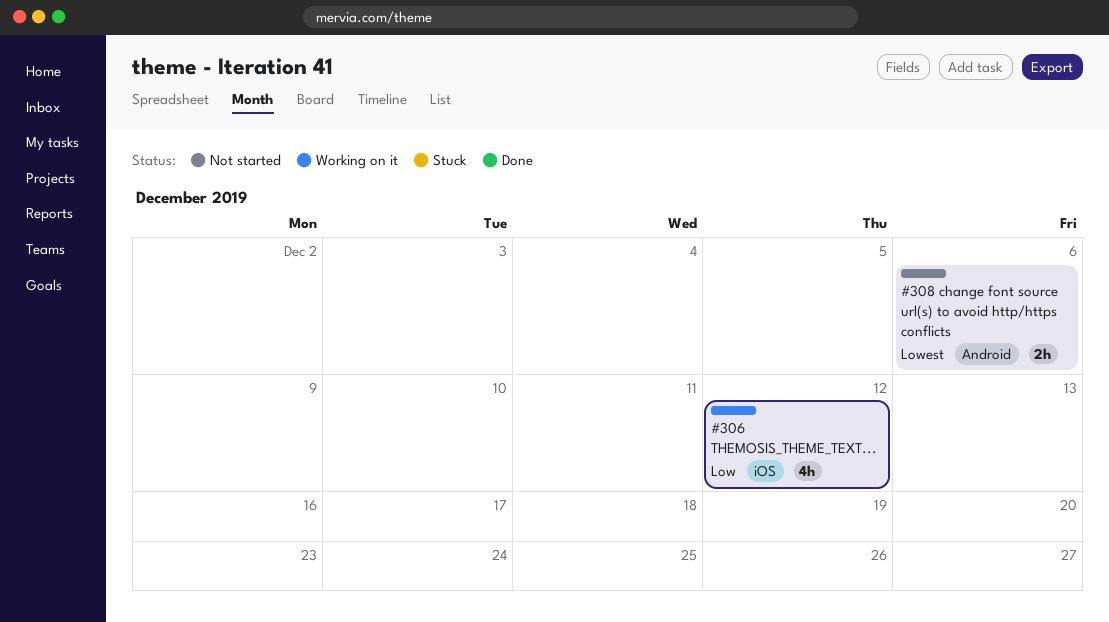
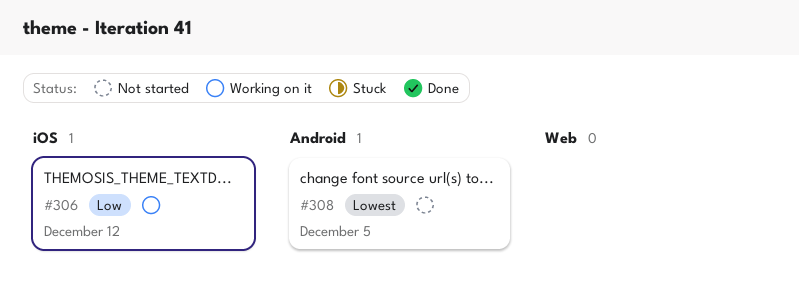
#308, due: Dec 6 -> Dec 5

